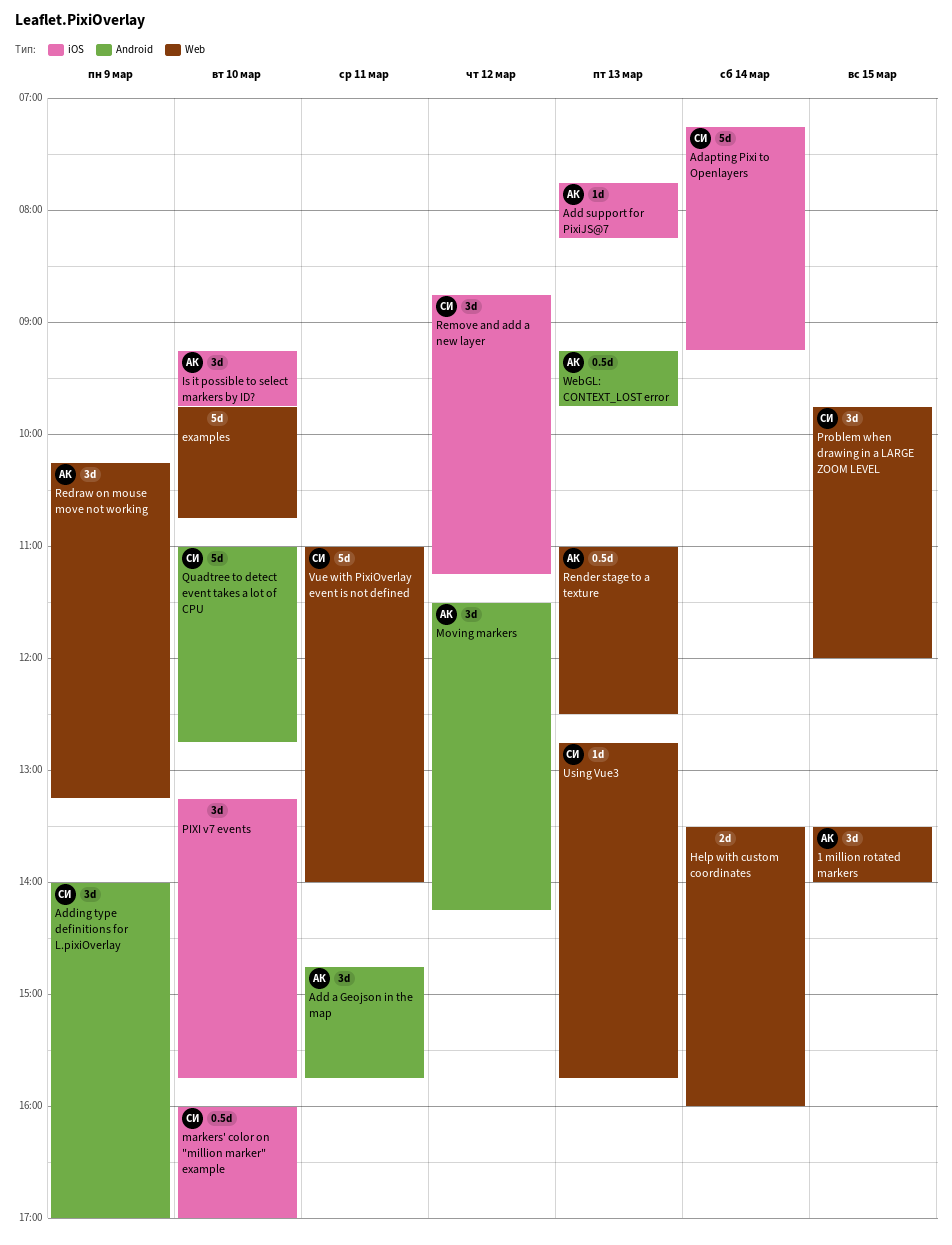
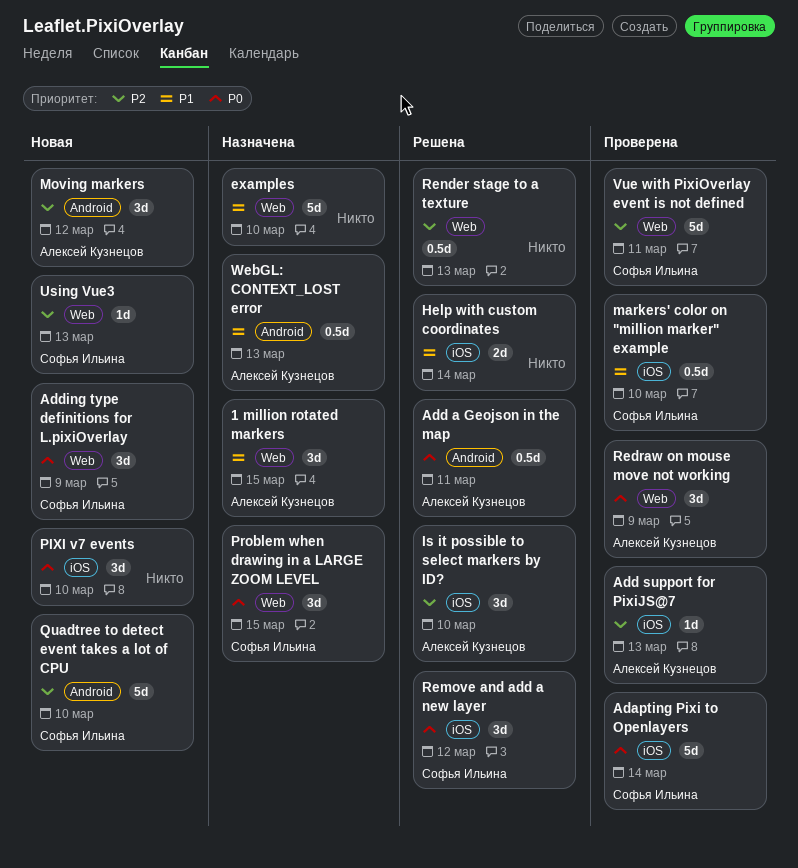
Add a Geojson in the map, estimate: 3d -> 0.5d
Adding type definitions for L.pixiOverlay, label: Android -> Web
Help with custom coordinates, label: Web -> iOS
Render stage to a texture, owner: Алексей Кузнецов -> none

